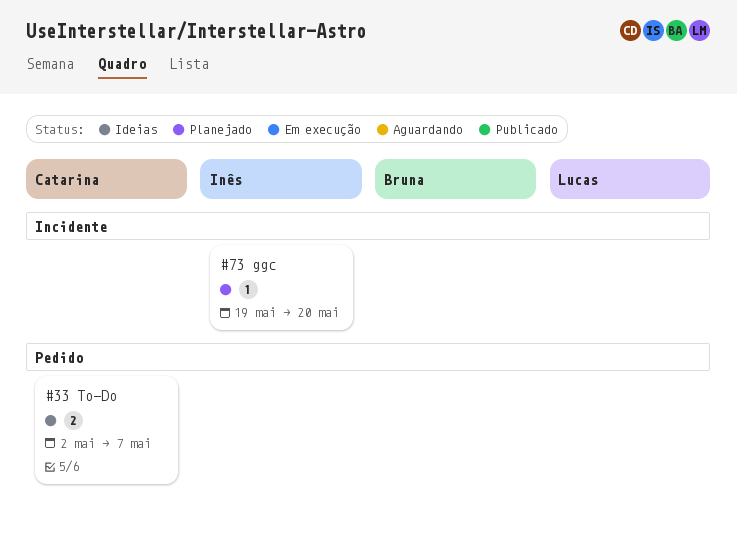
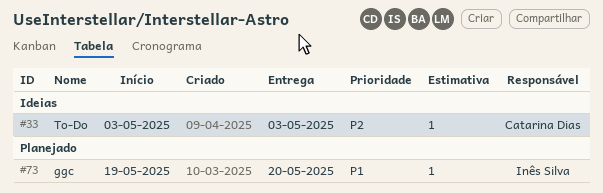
#33, estimate: 2 -> 1
#33, start: May 2 -> May 3
#33, due: May 7 -> May 3

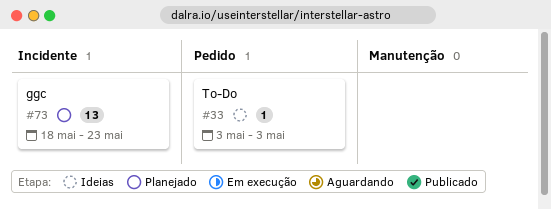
#73, estimate: 1 -> 13
#73, start: May 19 -> May 18
#73, due: May 20 -> May 23

